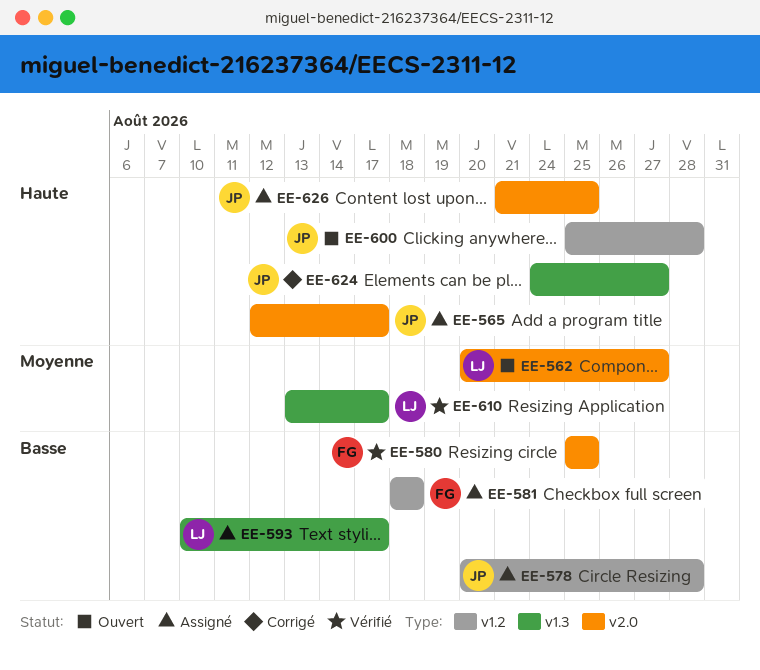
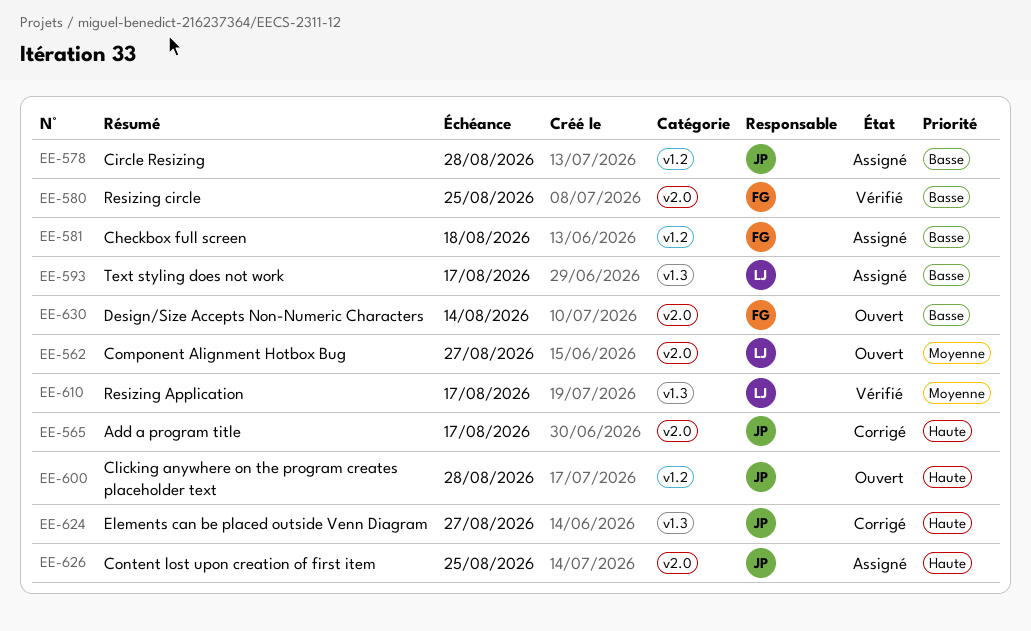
EE-565, status: Assigné -> Corrigé
EE-630: none -> present

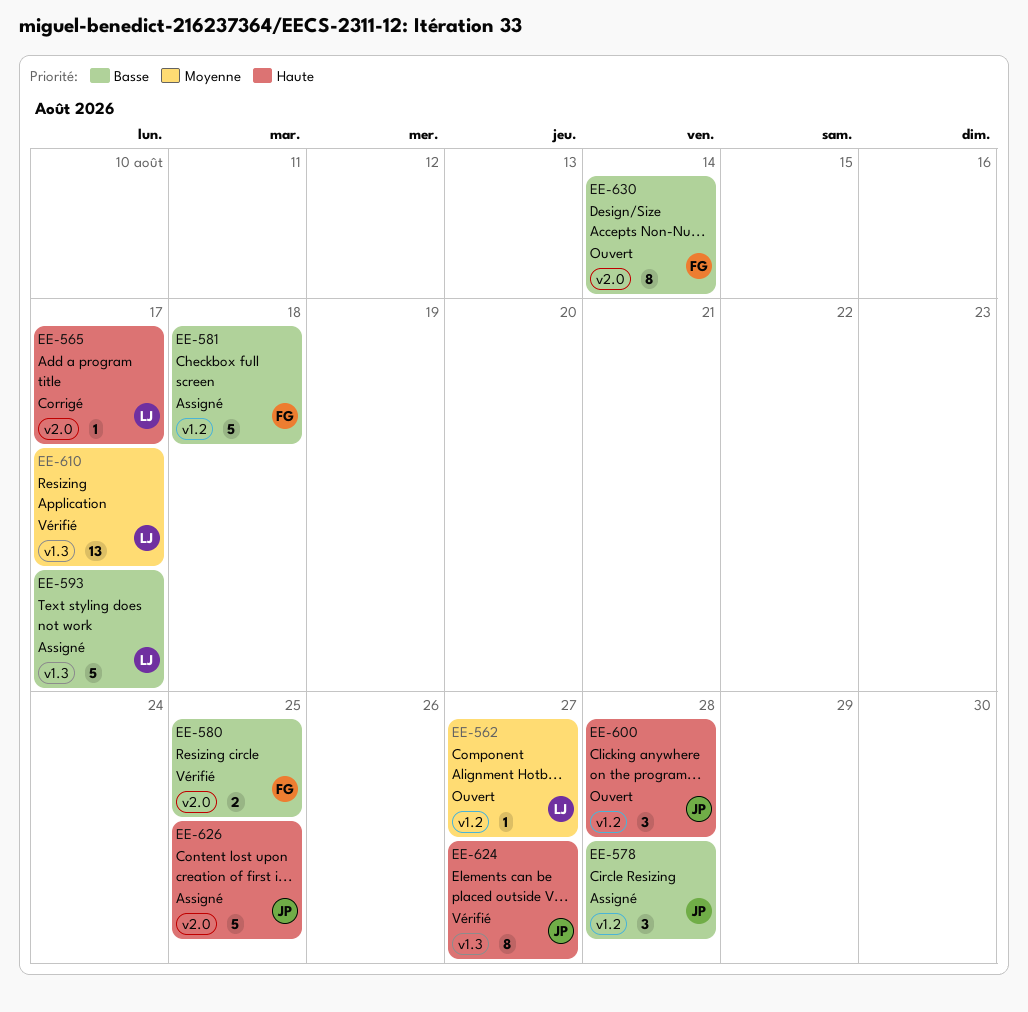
EE-562, label: v2.0 -> v1.2
EE-565, owner: JP -> LJ
EE-624, status: Corrigé -> Vérifié

